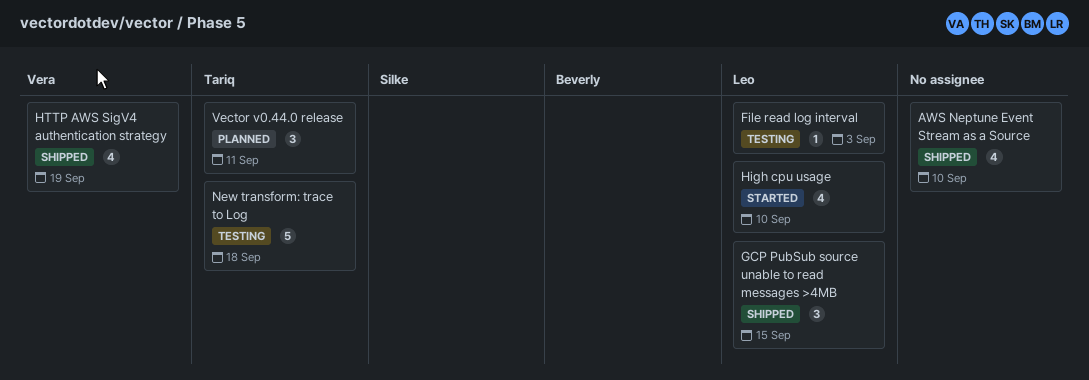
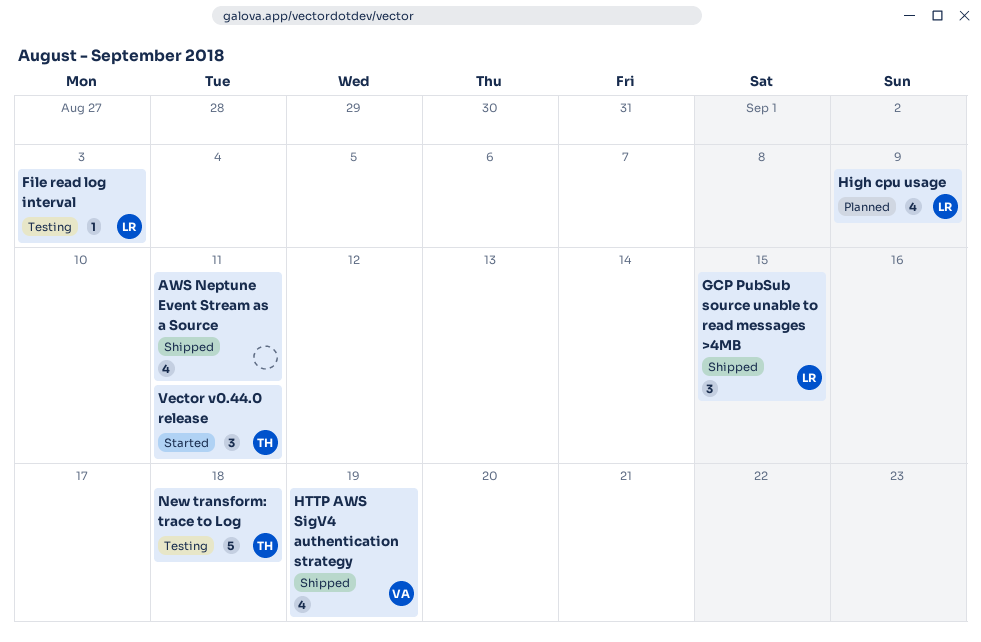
AWS Neptune Event Stream as a Source, due: Sep 10 -> Sep 11
High cpu usage, status: Started -> Planned
High cpu usage, due: Sep 10 -> Sep 9
Vector v0.44.0 release, status: Planned -> Started

